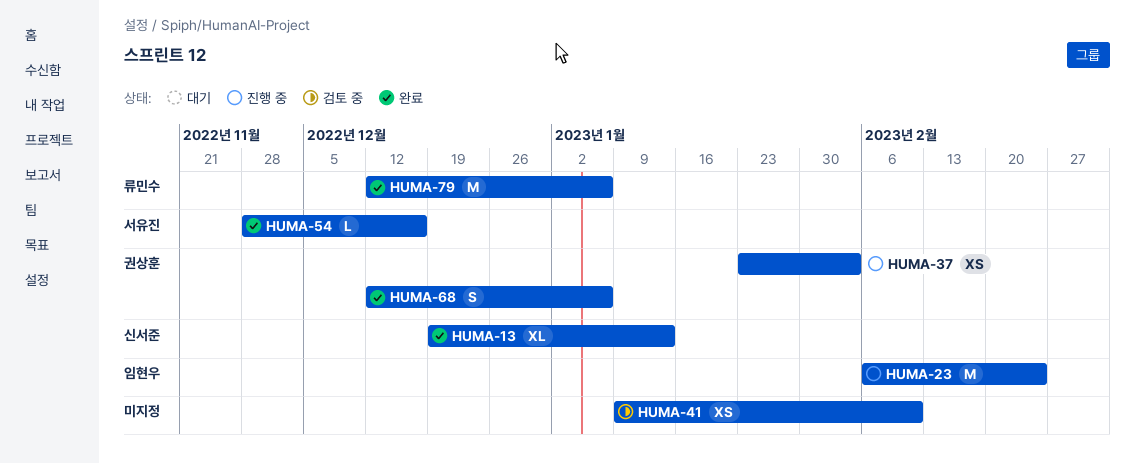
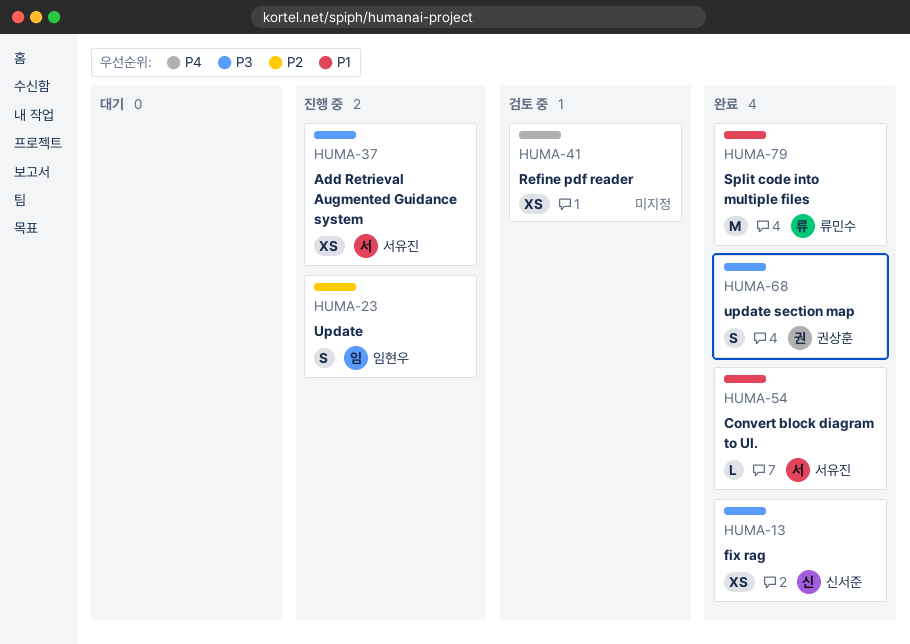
HUMA-13, estimate: XL -> XS
HUMA-23, estimate: M -> S
HUMA-37, owner: 권상훈 -> 서유진

